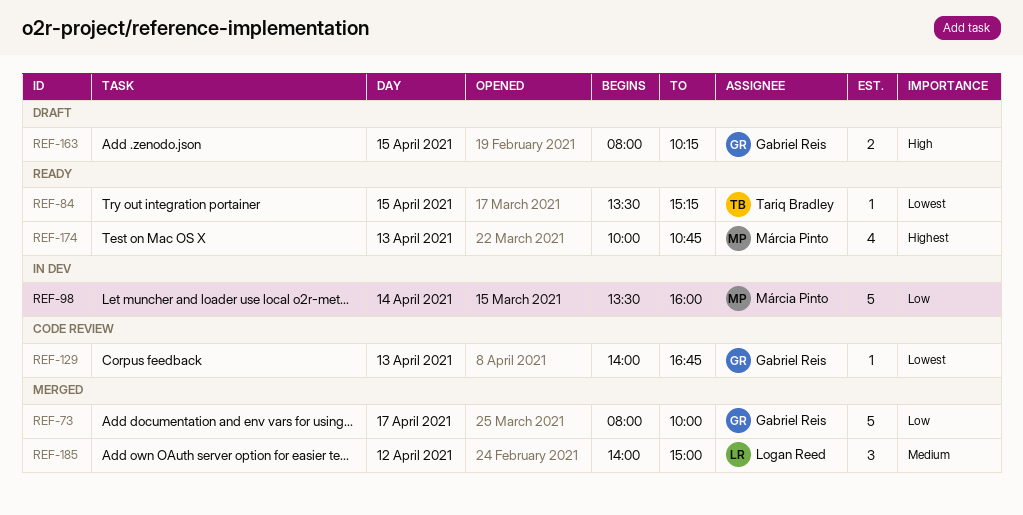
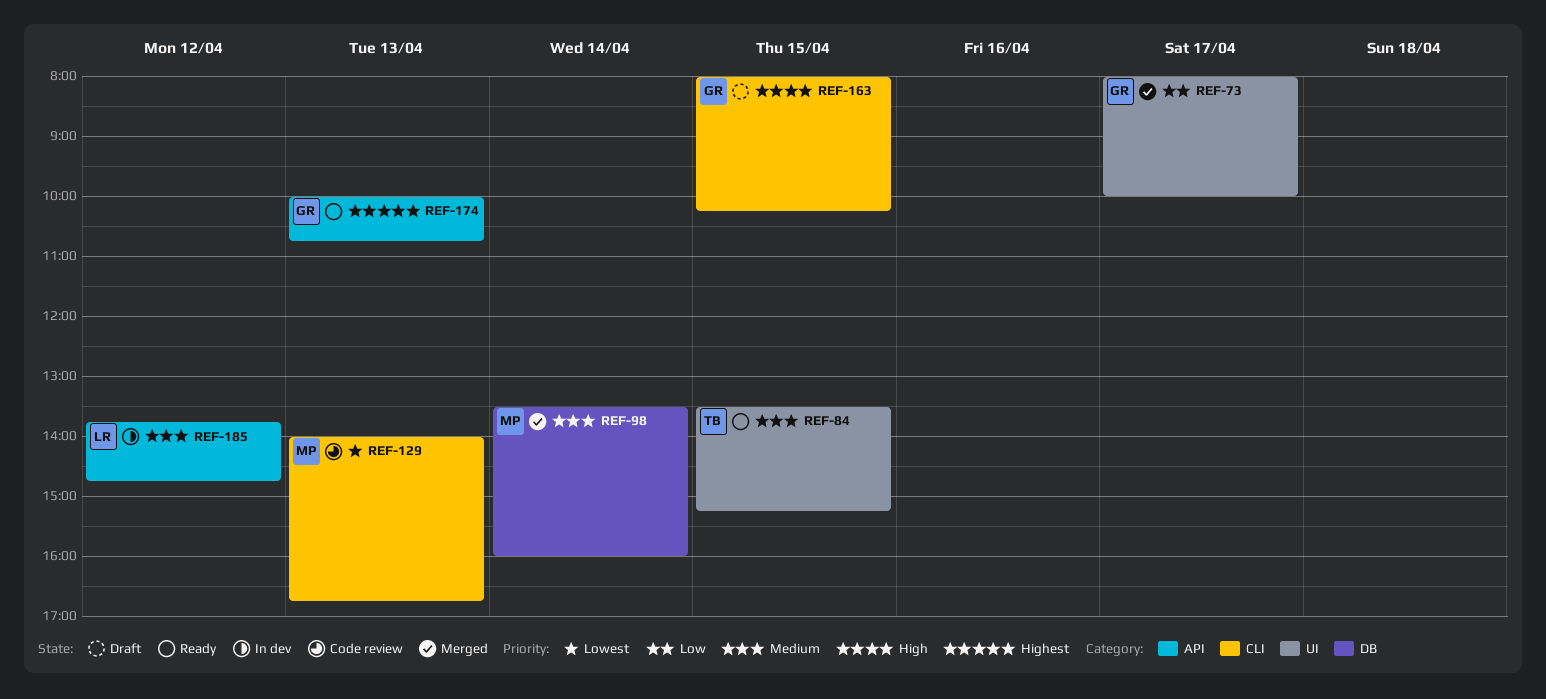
REF-84, priority: Lowest -> Medium
REF-98, status: In dev -> Merged
REF-98, priority: Low -> Medium
REF-129, owner: Gabriel Reis -> Márcia Pinto
REF-174, owner: Márcia Pinto -> Gabriel Reis
REF-185, status: Merged -> In dev
REF-185, begins: 14:00 -> 13:45
REF-185, ends: 15:00 -> 14:45

